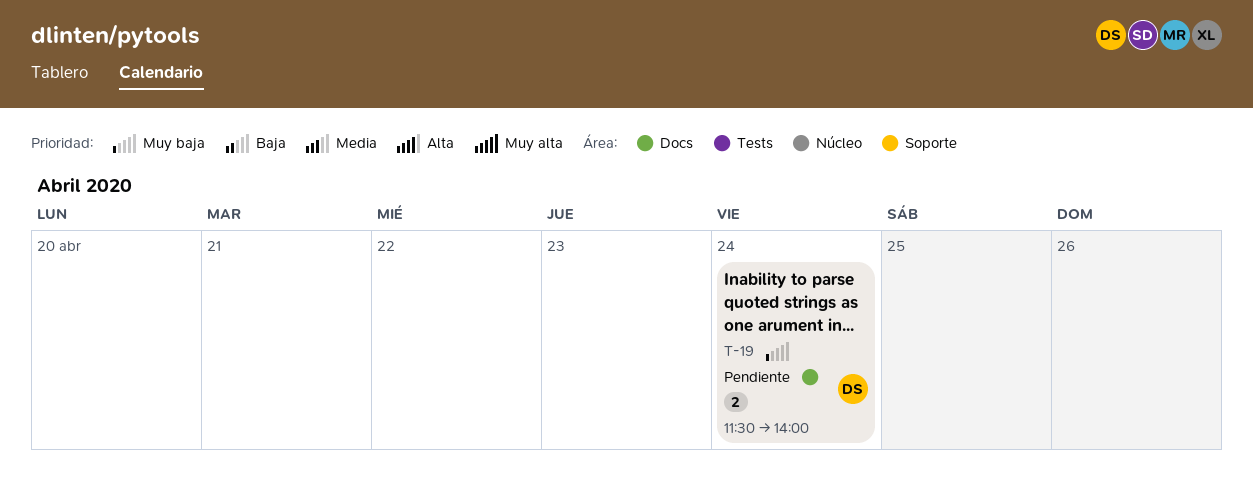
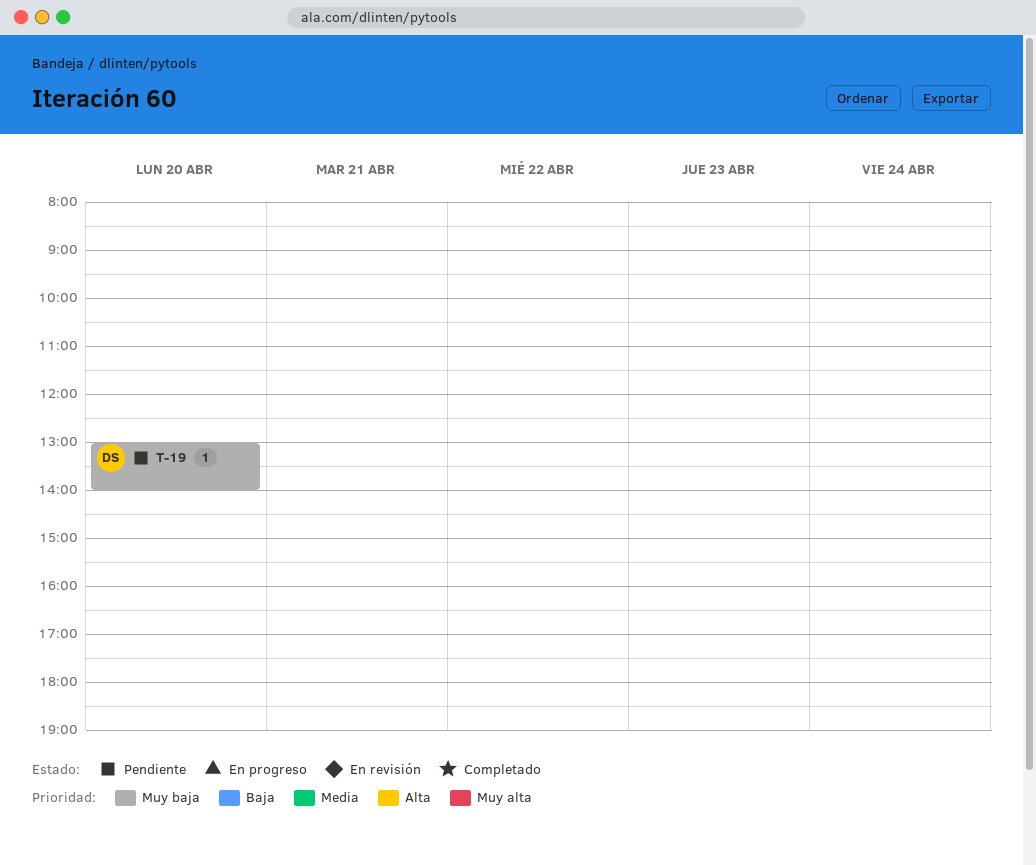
T-19, estimate: 2 -> 1
T-19, day: Apr 24 -> Apr 20
T-19, begins: 11:30 -> 13:00

